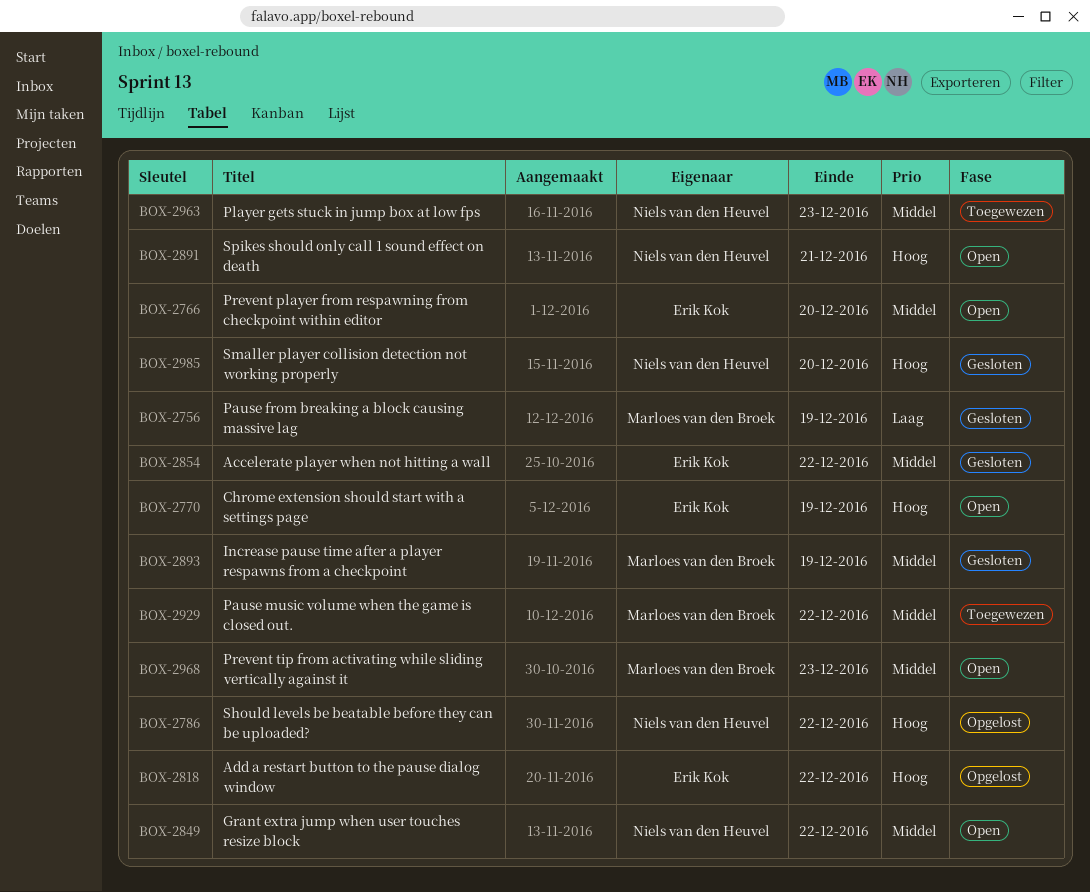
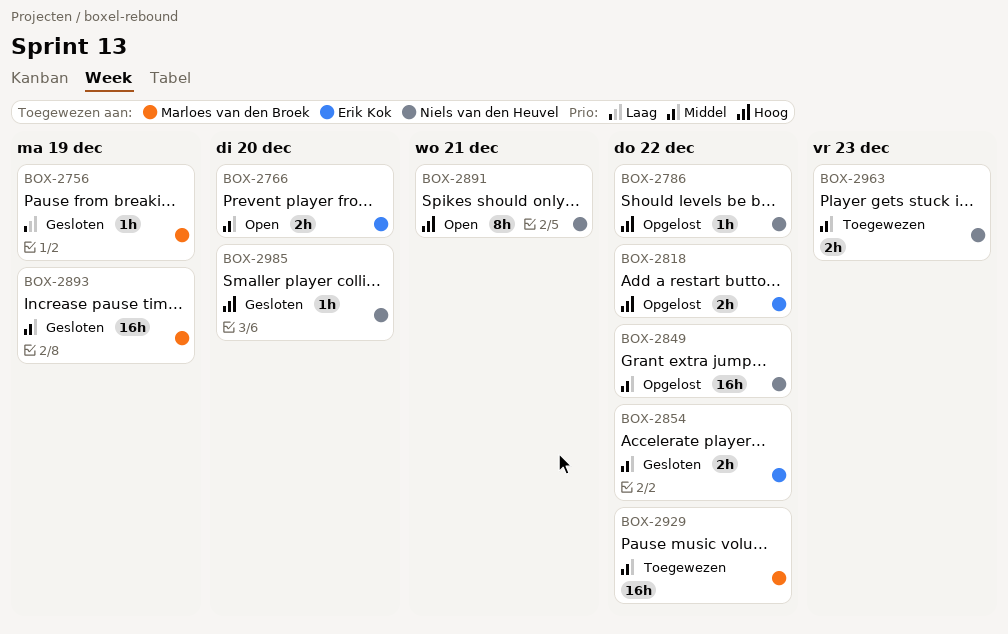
BOX-2770: present -> none
BOX-2849, status: Open -> Opgelost
BOX-2968: present -> none

